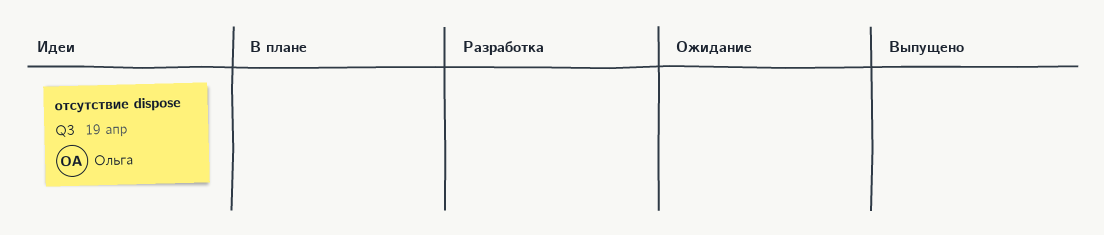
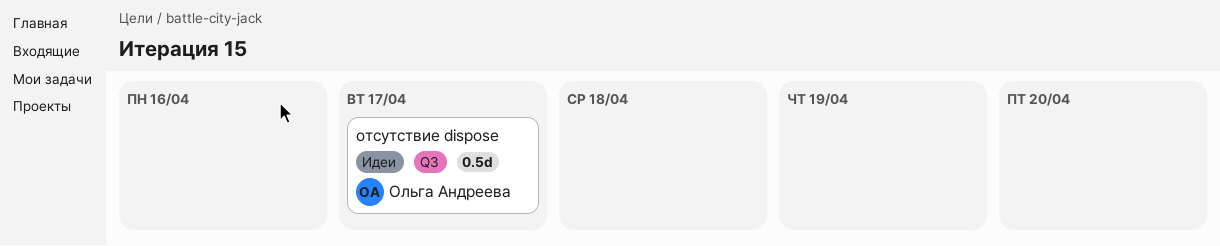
отсутствие dispose, due: Apr 19 -> Apr 17

